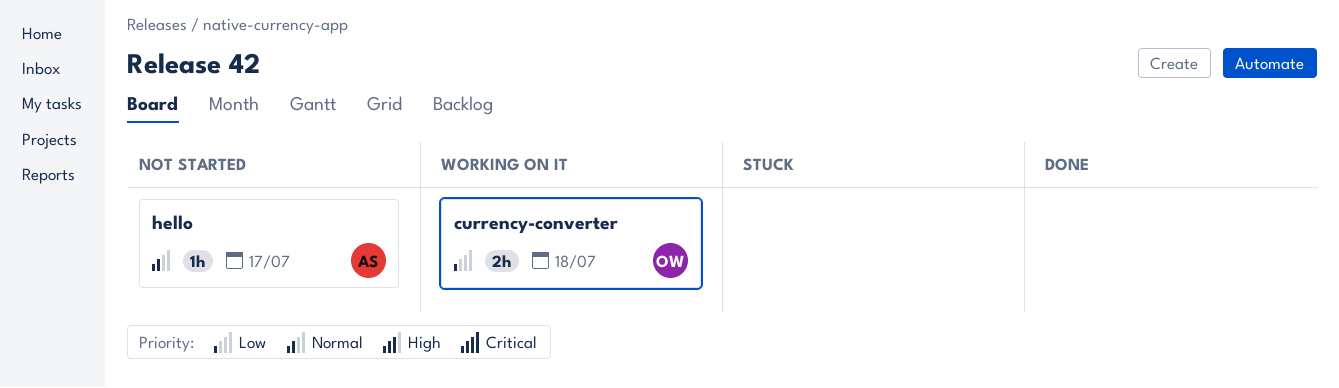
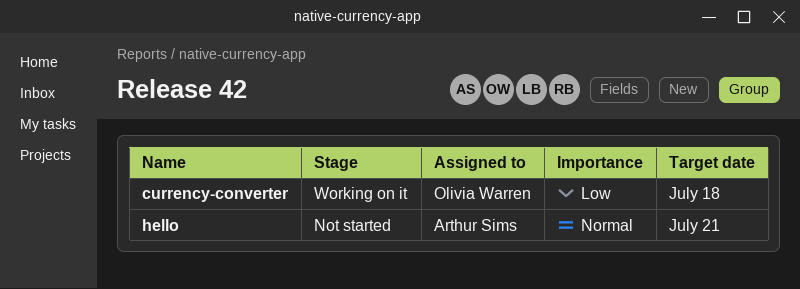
hello, due: Jul 17 -> Jul 21

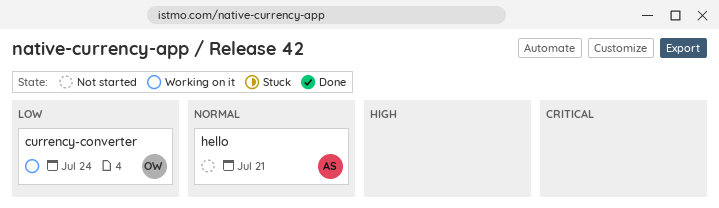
currency-converter, due: Jul 18 -> Jul 24

